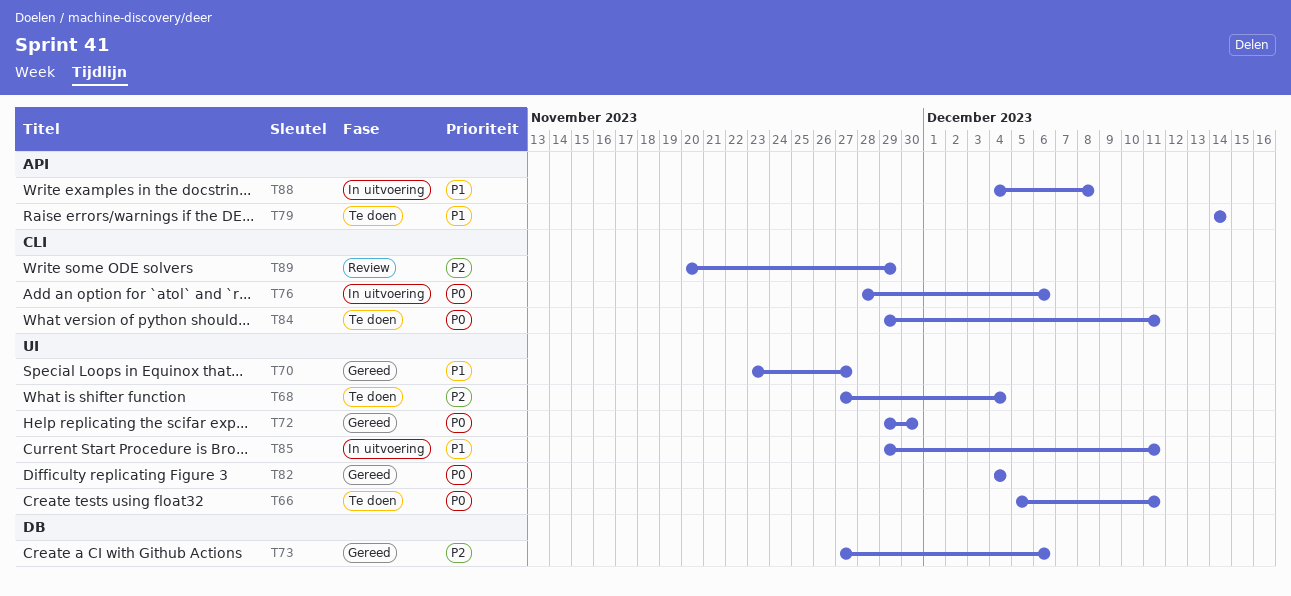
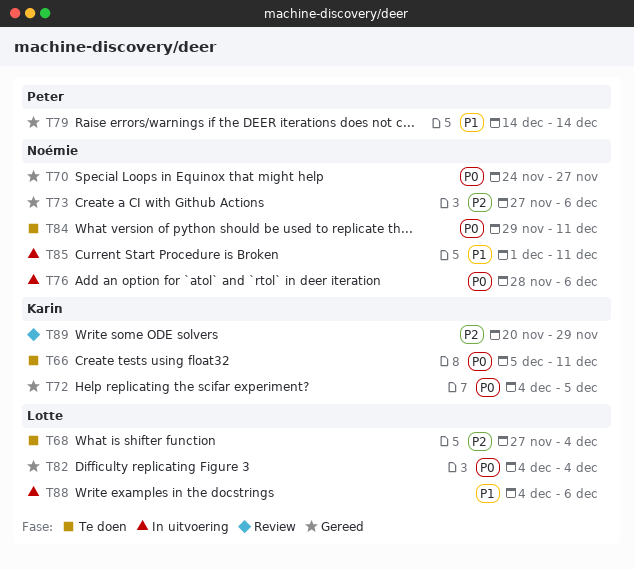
T70, priority: P1 -> P0
T70, start: Nov 23 -> Nov 24
T72, start: Nov 29 -> Dec 4
T72, due: Nov 30 -> Dec 5
T79, status: Te doen -> Gereed
T85, start: Nov 29 -> Dec 1
T88, due: Dec 8 -> Dec 6

